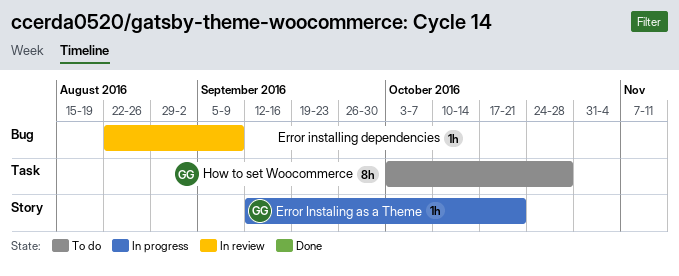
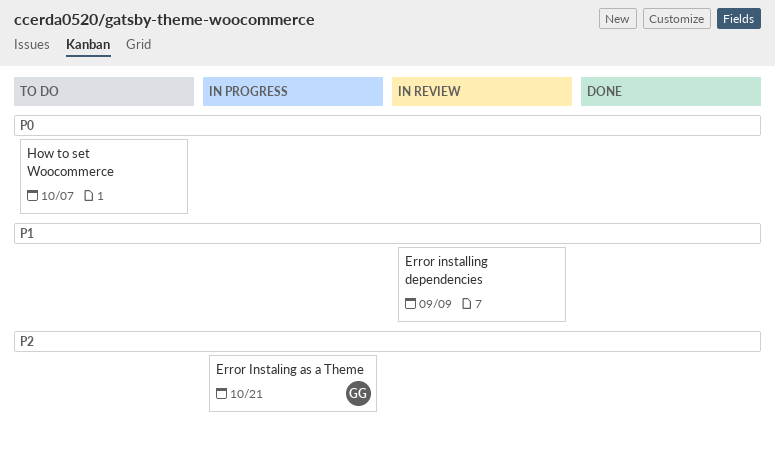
How to set Woocommerce, owner: GG -> none
How to set Woocommerce, due: Oct 28 -> Oct 7

